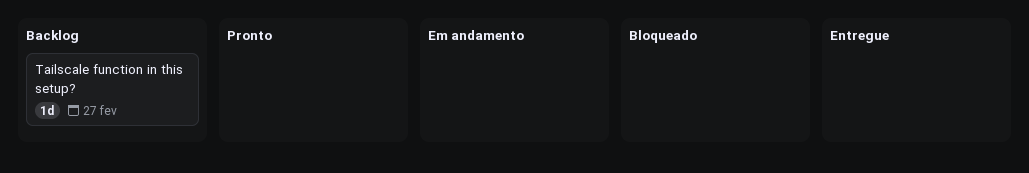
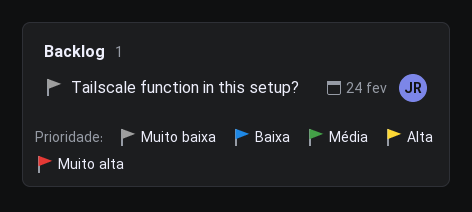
Tailscale function in this setup?, due: Feb 27 -> Feb 24

